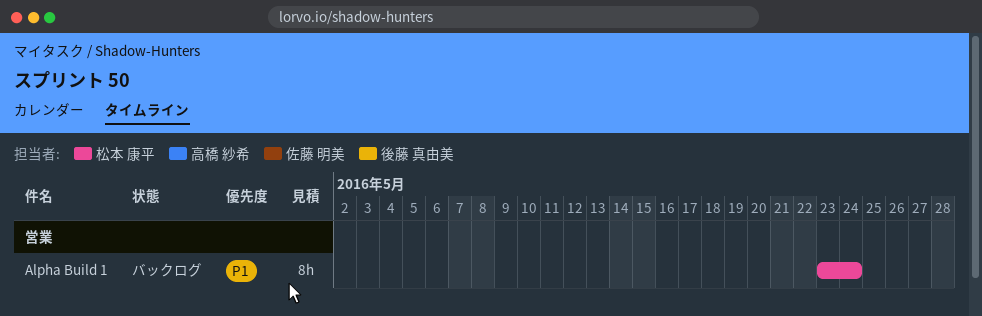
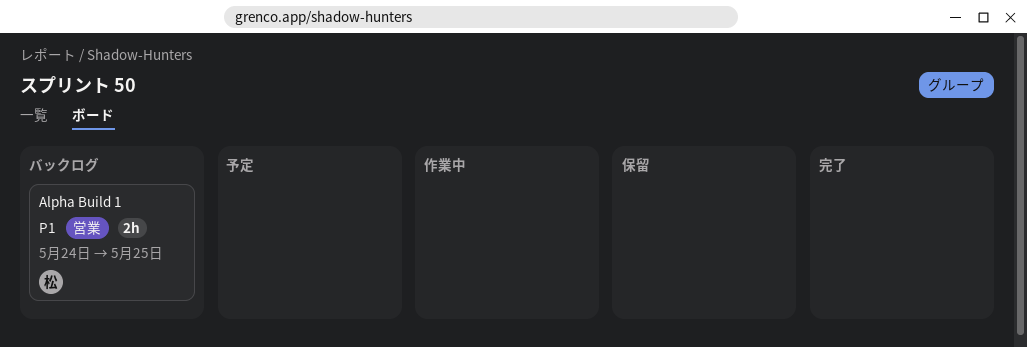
Alpha Build 1, estimate: 8h -> 2h
Alpha Build 1, start: May 23 -> May 24
Alpha Build 1, due: May 24 -> May 25

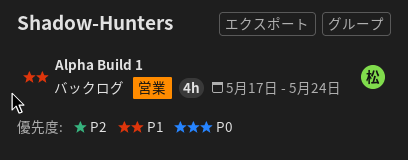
Alpha Build 1, estimate: 2h -> 4h
Alpha Build 1, start: May 24 -> May 17
Alpha Build 1, due: May 25 -> May 24

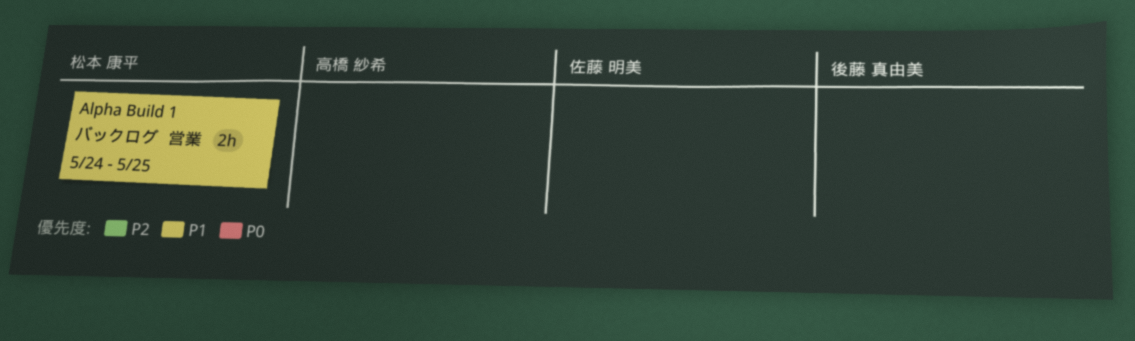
Alpha Build 1, estimate: 4h -> 2h
Alpha Build 1, start: May 17 -> May 24
Alpha Build 1, due: May 24 -> May 25

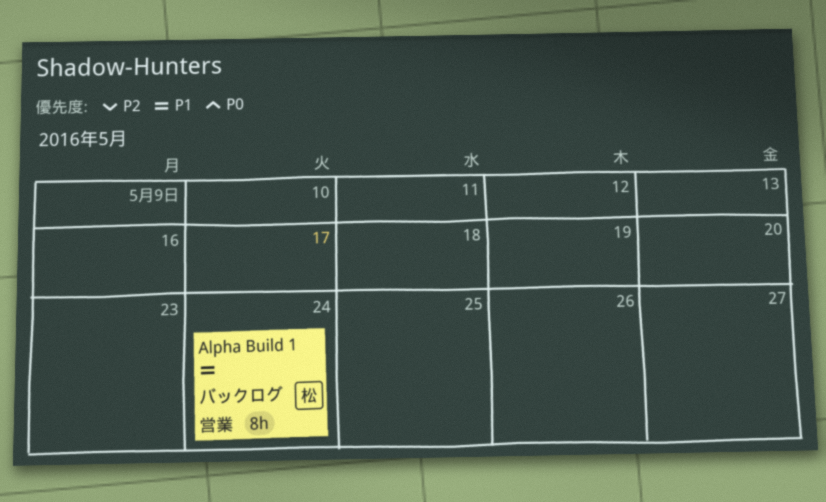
Alpha Build 1, estimate: 2h -> 8h
Alpha Build 1, due: May 25 -> May 24

